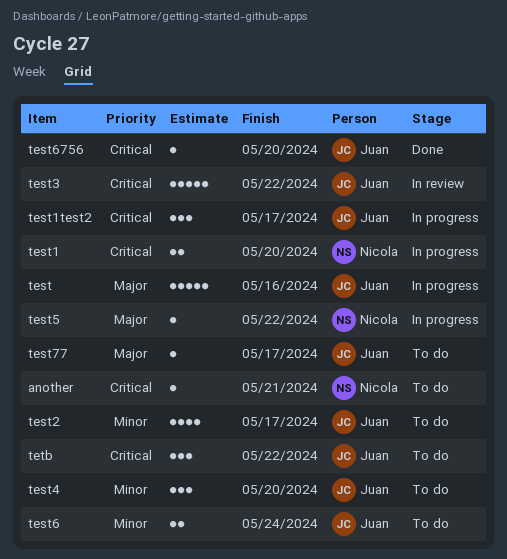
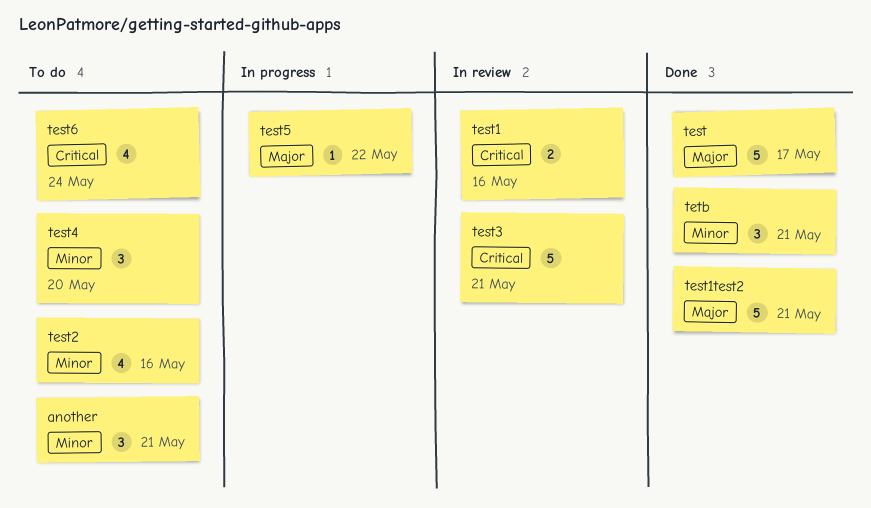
another, priority: Critical -> Minor
another, estimate: 1 -> 3
test, status: In progress -> Done
test, due: May 16 -> May 17
test1, status: In progress -> In review
test1, due: May 20 -> May 16
test1test2, status: In progress -> Done
test1test2, priority: Critical -> Major
test1test2, estimate: 3 -> 5
test1test2, due: May 17 -> May 21
test2, due: May 17 -> May 16
test3, due: May 22 -> May 21
test6, priority: Minor -> Critical
test6, estimate: 2 -> 4
test6756: present -> none
test77: present -> none
tetb, status: To do -> Done
tetb, priority: Critical -> Minor
tetb, due: May 22 -> May 21

